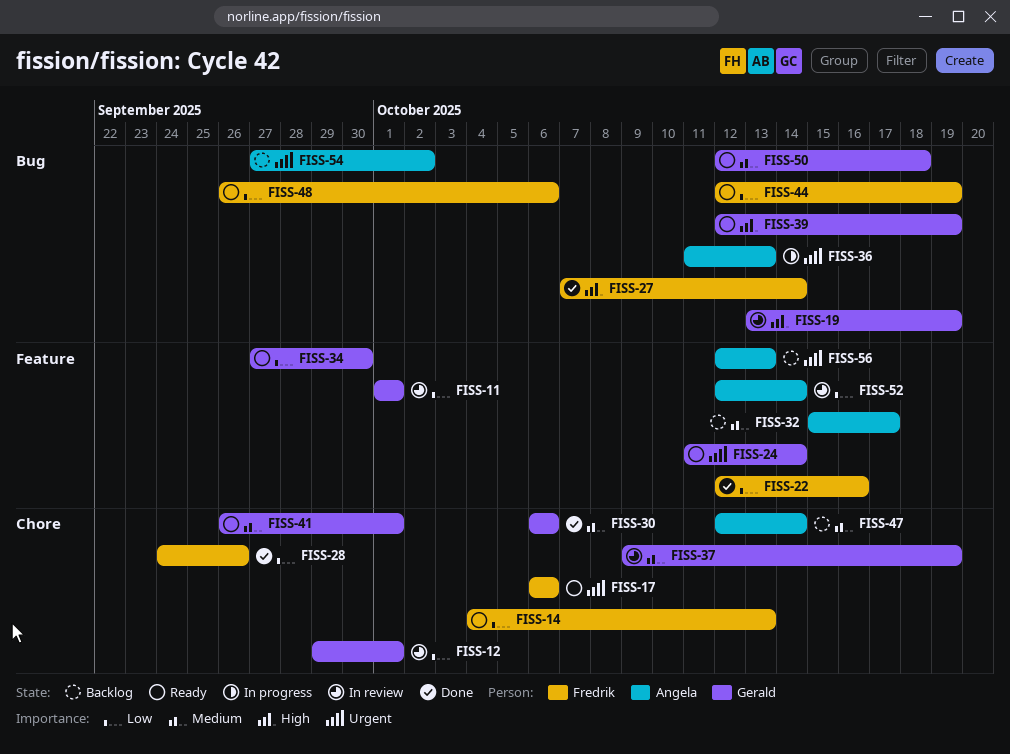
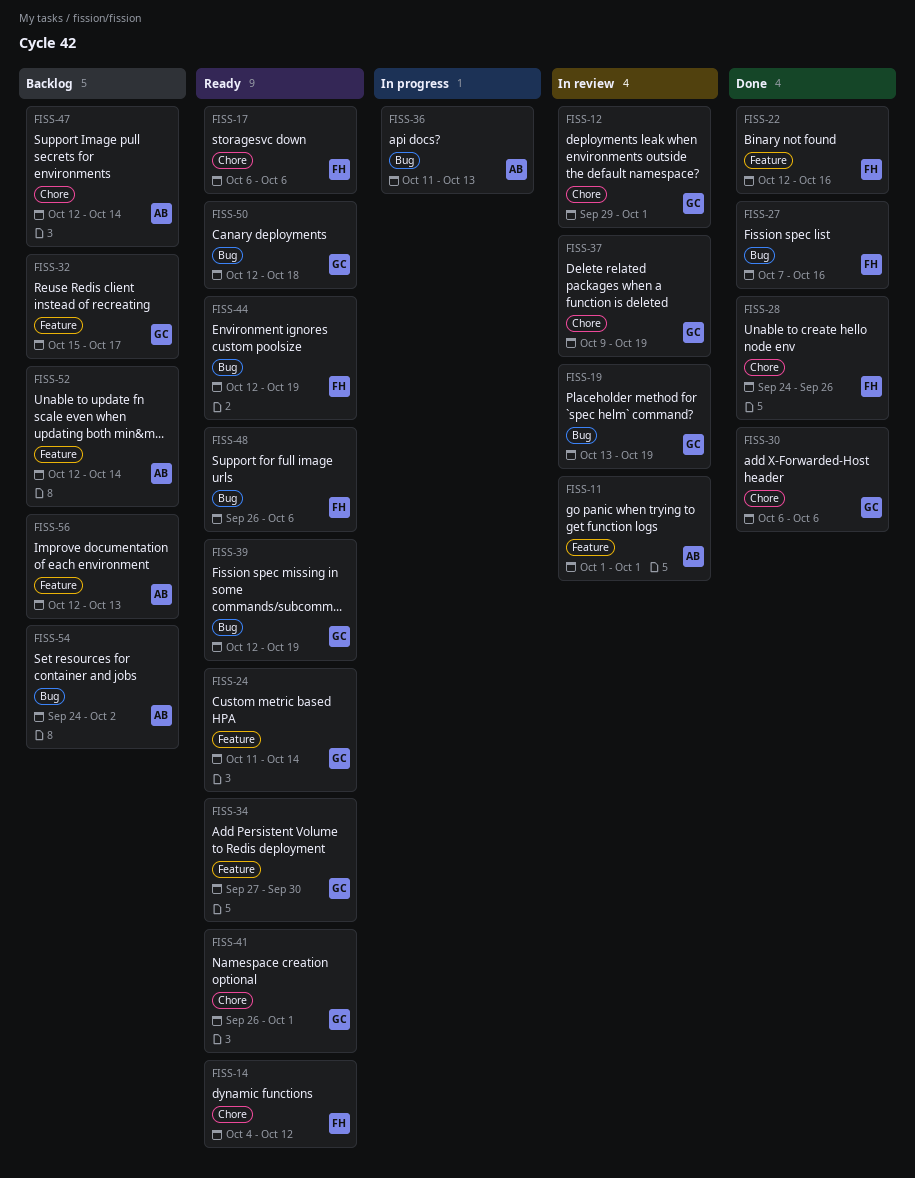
FISS-11, owner: Gerald -> Angela
FISS-14, due: Oct 13 -> Oct 12
FISS-27, due: Oct 14 -> Oct 16
FISS-32, owner: Angela -> Gerald
FISS-52, status: In review -> Backlog
FISS-54, start: Sep 27 -> Sep 24

